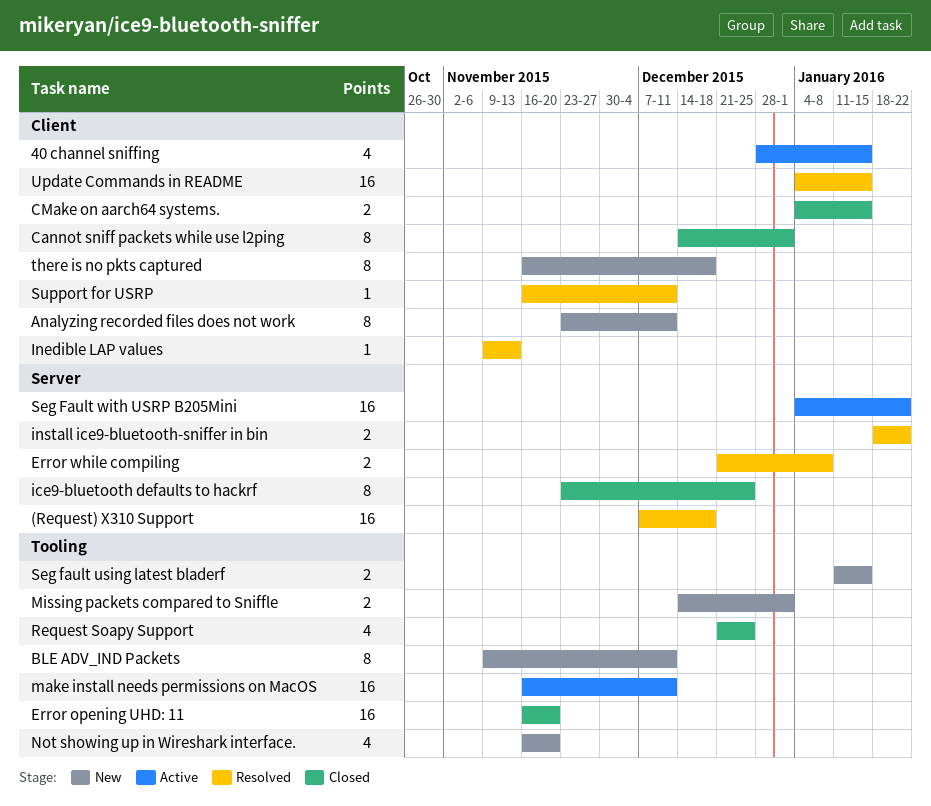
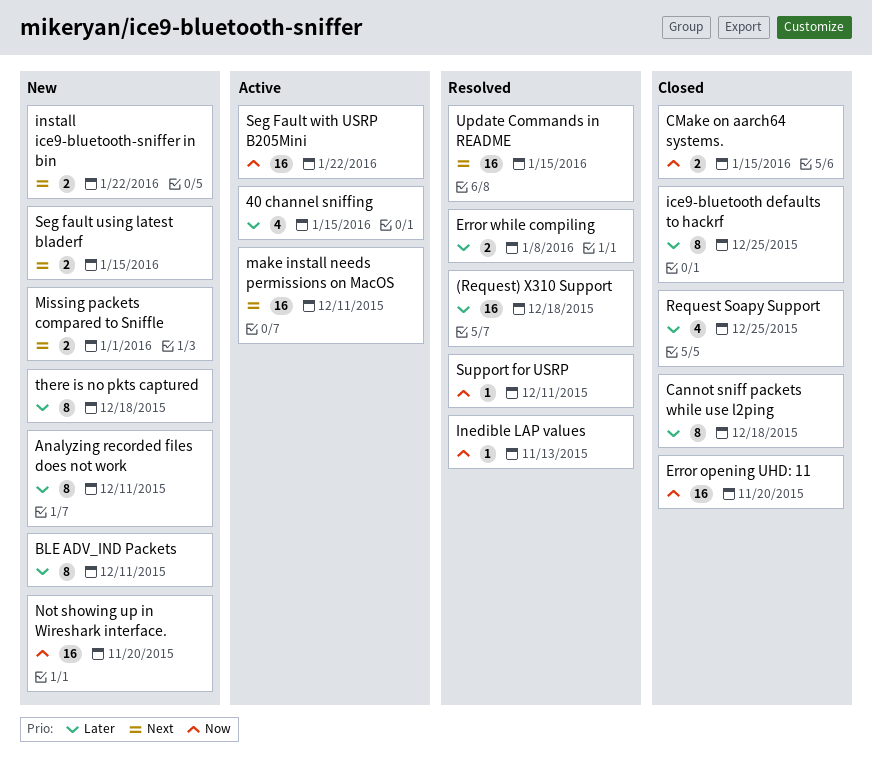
Cannot sniff packets while use l2ping, due: Jan 1 -> Dec 18
install ice9-bluetooth-sniffer in bin, status: Resolved -> New
Not showing up in Wireshark interface., estimate: 4 -> 16

